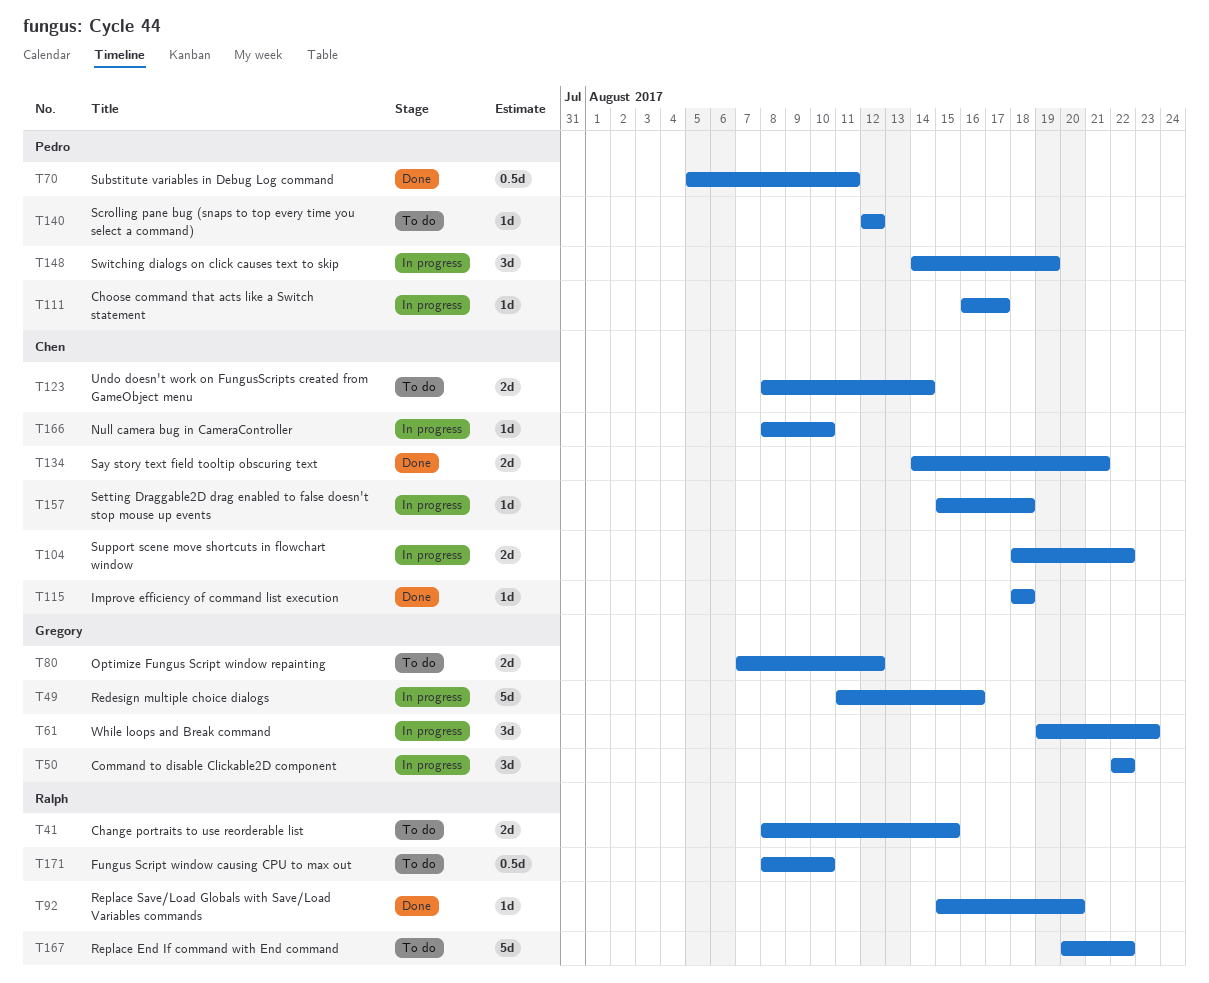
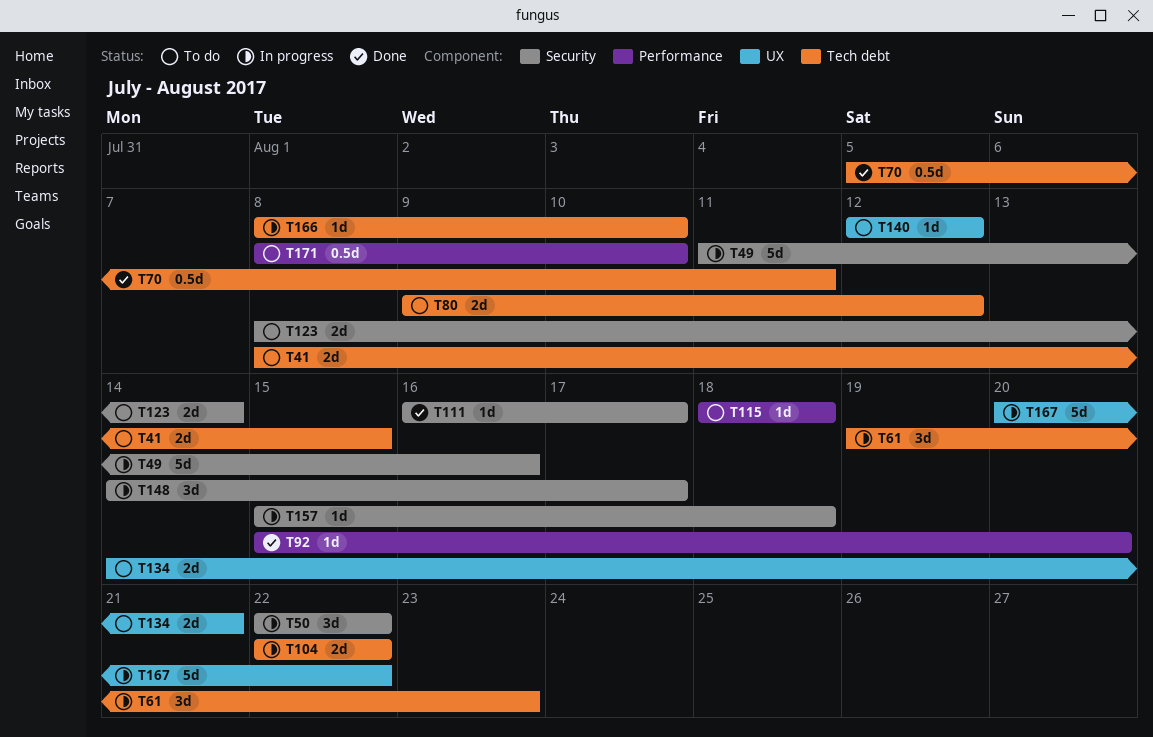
T80, start: Aug 7 -> Aug 9
T104, start: Aug 18 -> Aug 22
T111, status: In progress -> Done
T115, status: Done -> To do
T134, status: Done -> To do
T148, due: Aug 19 -> Aug 17
T167, status: To do -> In progress

